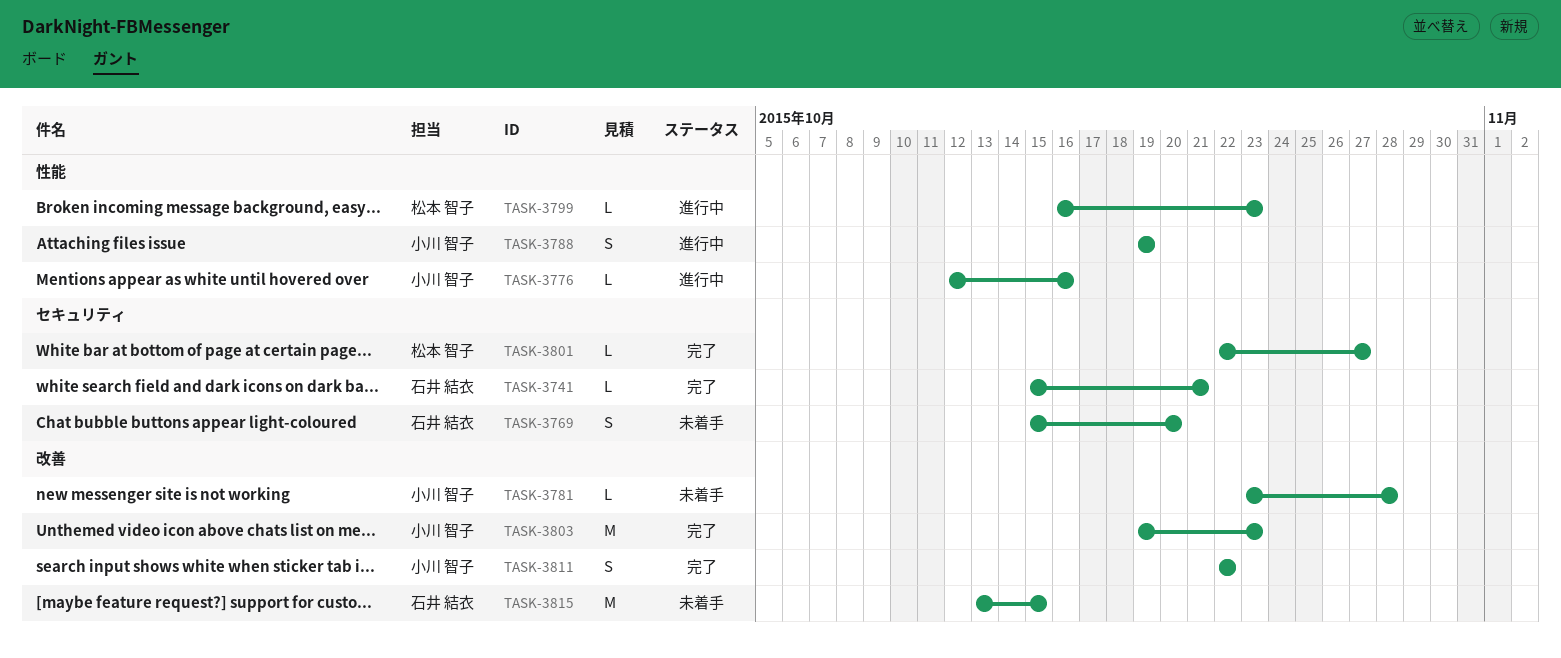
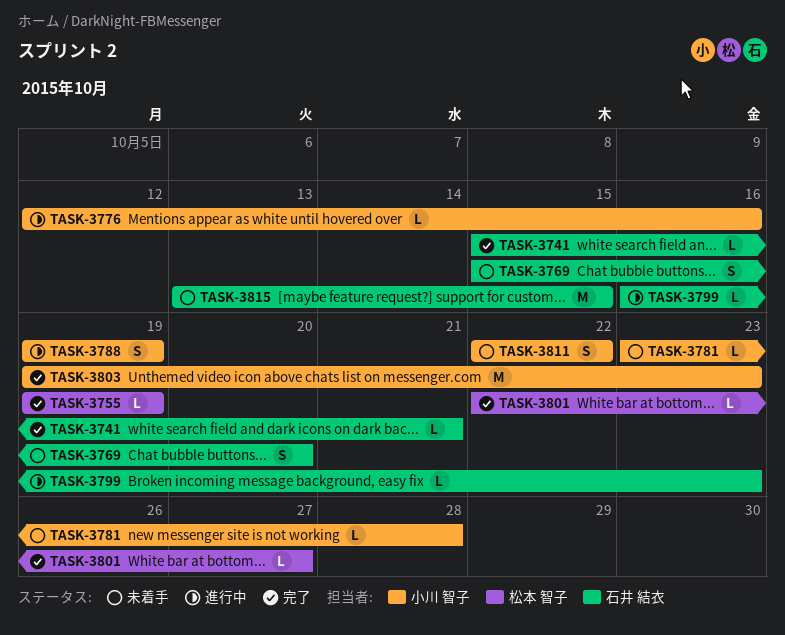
TASK-3755: none -> present
TASK-3799, owner: 松本 智子 -> 石井 結衣
TASK-3811, status: 完了 -> 未着手

